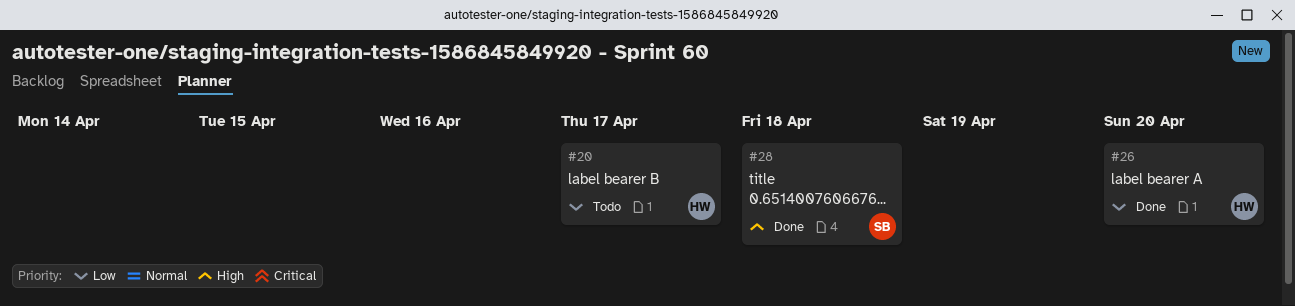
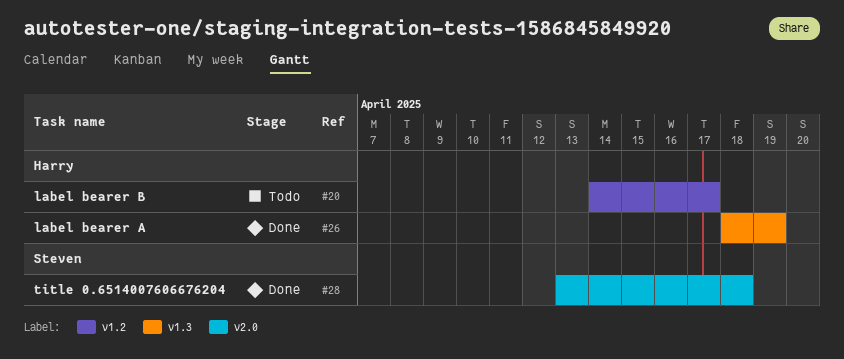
#26, due: Apr 20 -> Apr 19

